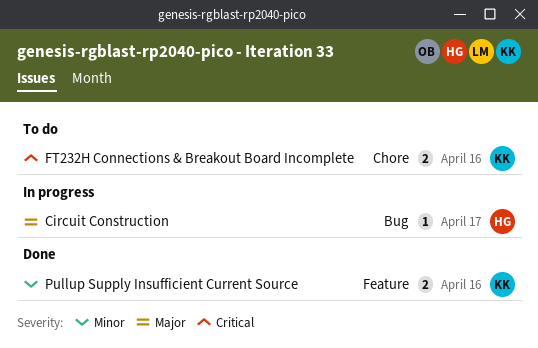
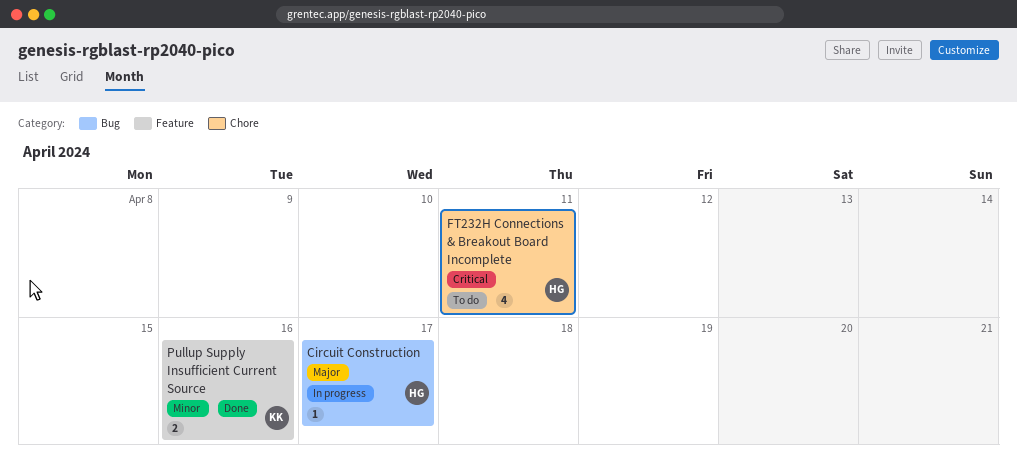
FT232H Connections & Breakout Board Incomplete, owner: KK -> HG
FT232H Connections & Breakout Board Incomplete, estimate: 2 -> 4
FT232H Connections & Breakout Board Incomplete, due: Apr 16 -> Apr 11

